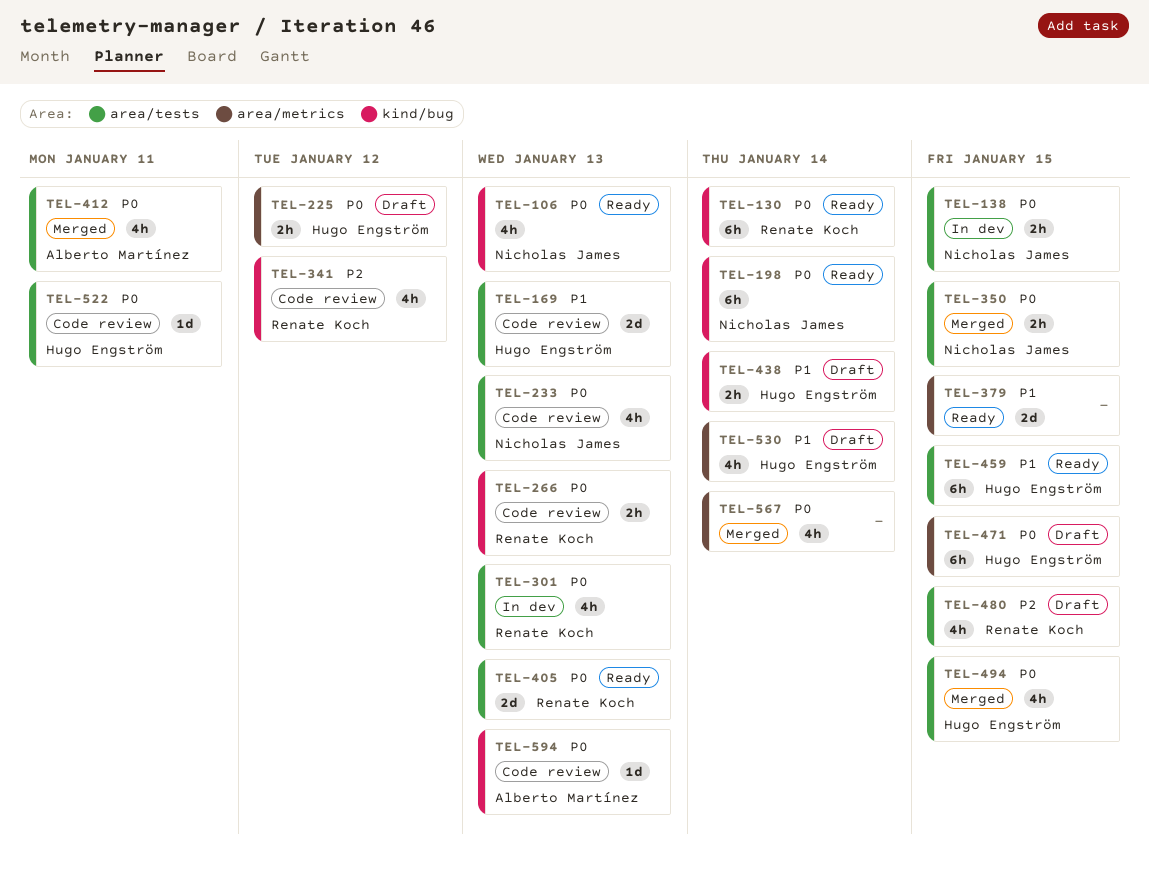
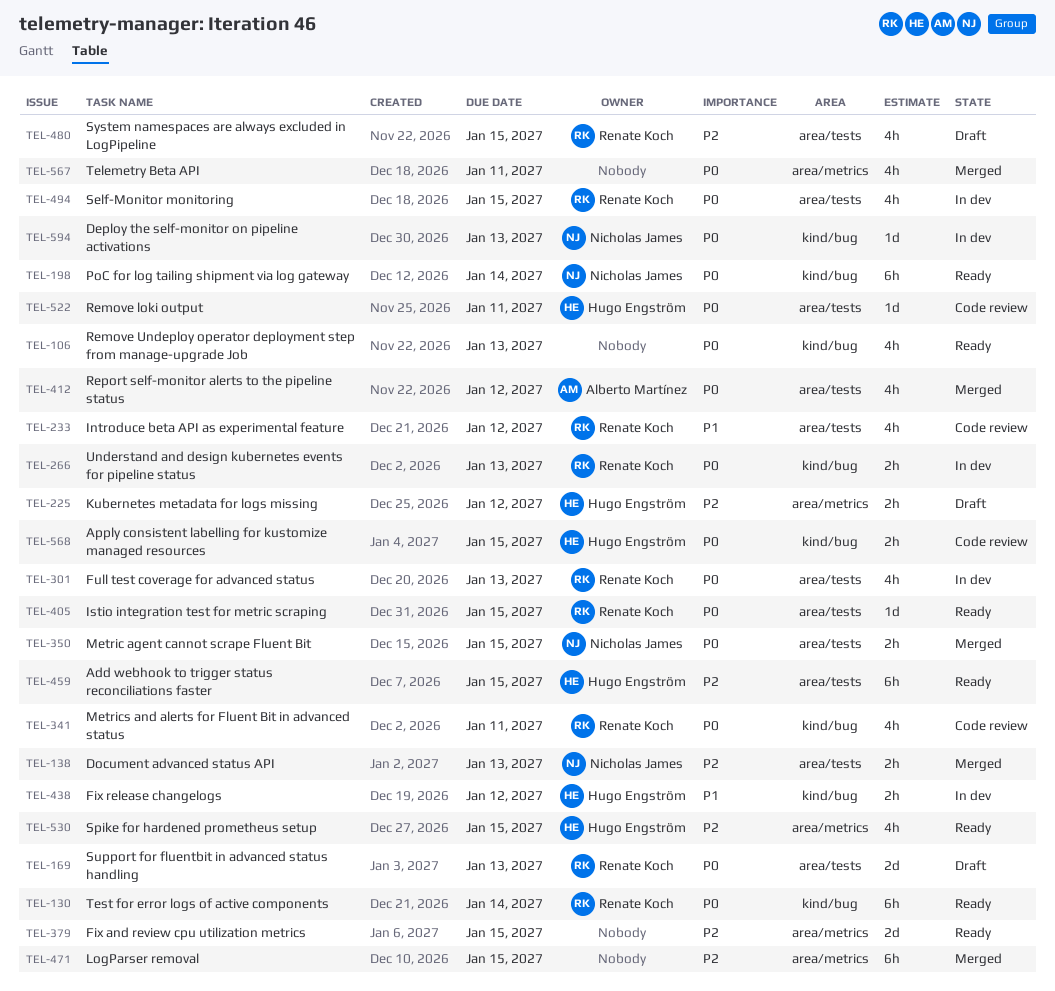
TEL-106, owner: Nicholas James -> none
TEL-138, status: In dev -> Merged
TEL-138, priority: P0 -> P2
TEL-138, due: Jan 15 -> Jan 13
TEL-169, status: Code review -> Draft
TEL-169, owner: Hugo Engström -> Renate Koch
TEL-169, priority: P1 -> P0
TEL-225, priority: P0 -> P2
TEL-233, owner: Nicholas James -> Renate Koch
TEL-233, priority: P0 -> P1
TEL-233, due: Jan 13 -> Jan 12
TEL-266, status: Code review -> In dev
TEL-341, priority: P2 -> P0
TEL-341, due: Jan 12 -> Jan 11
TEL-379, priority: P1 -> P2
TEL-405, estimate: 2d -> 1d
TEL-405, due: Jan 13 -> Jan 15
TEL-412, due: Jan 11 -> Jan 12
TEL-438, status: Draft -> In dev
TEL-438, due: Jan 14 -> Jan 12
TEL-459, priority: P1 -> P2
TEL-471, status: Draft -> Merged
TEL-471, owner: Hugo Engström -> none
TEL-471, priority: P0 -> P2
TEL-494, status: Merged -> In dev
TEL-494, owner: Hugo Engström -> Renate Koch
TEL-530, status: Draft -> Ready
TEL-530, priority: P1 -> P2
TEL-530, due: Jan 14 -> Jan 15
TEL-567, due: Jan 14 -> Jan 11
TEL-568: none -> present
TEL-594, status: Code review -> In dev
TEL-594, owner: Alberto Martínez -> Nicholas James

